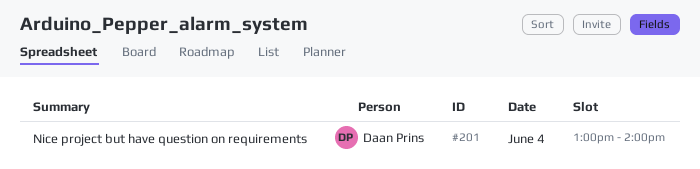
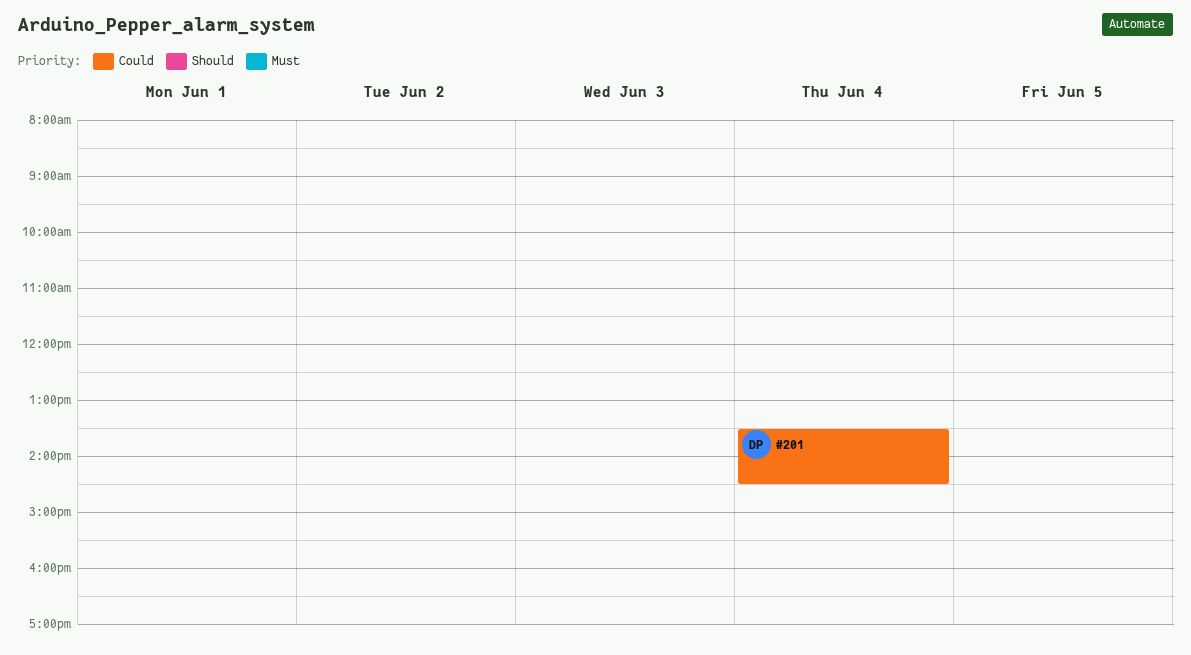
#201, begins: 13:00 -> 13:30
#201, ends: 14:00 -> 14:30

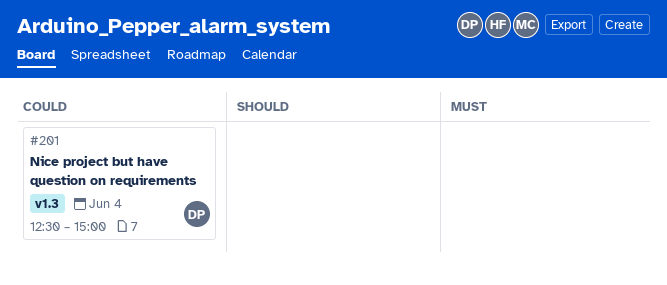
#201, begins: 13:30 -> 12:30
#201, ends: 14:30 -> 15:00

